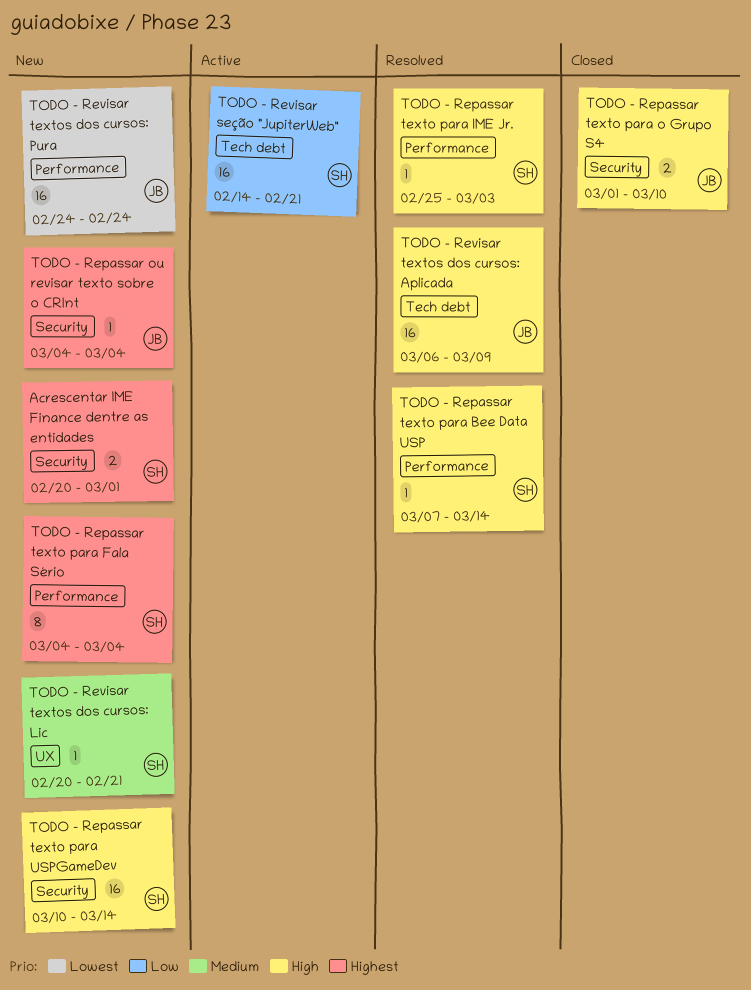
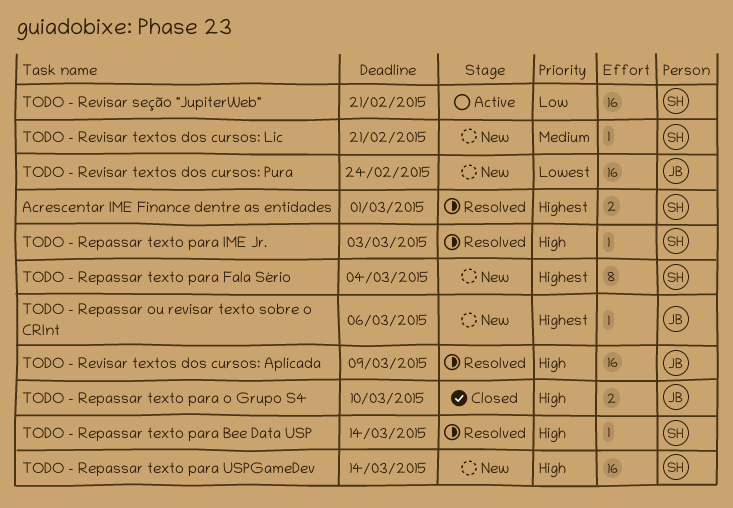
Acrescentar IME Finance dentre as entidades, status: New -> Resolved
TODO - Repassar ou revisar texto sobre o CRInt, due: Mar 4 -> Mar 6

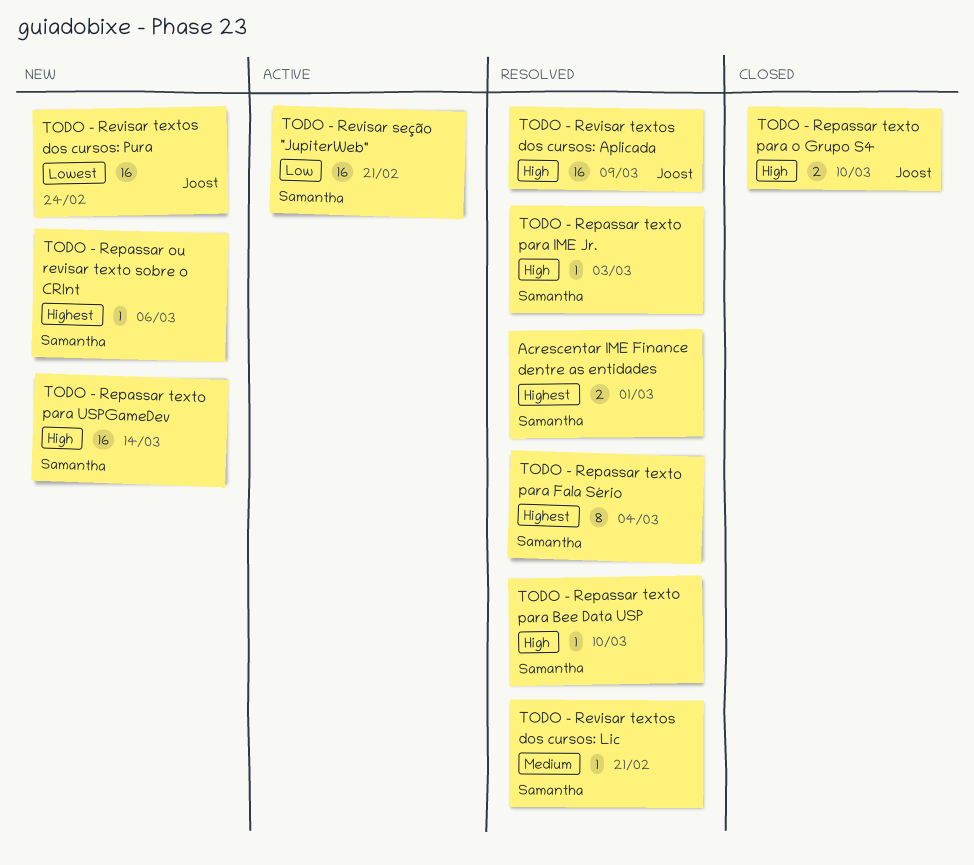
TODO - Repassar ou revisar texto sobre o CRInt, owner: Joost -> Samantha
TODO - Repassar texto para Bee Data USP, due: Mar 14 -> Mar 10
TODO - Repassar texto para Fala Sério, status: New -> Resolved
TODO - Revisar textos dos cursos: Lic, status: New -> Resolved

